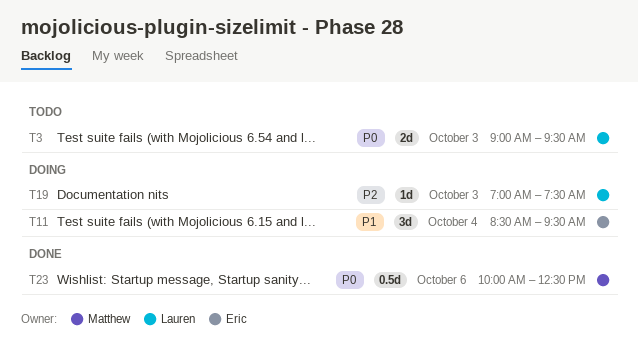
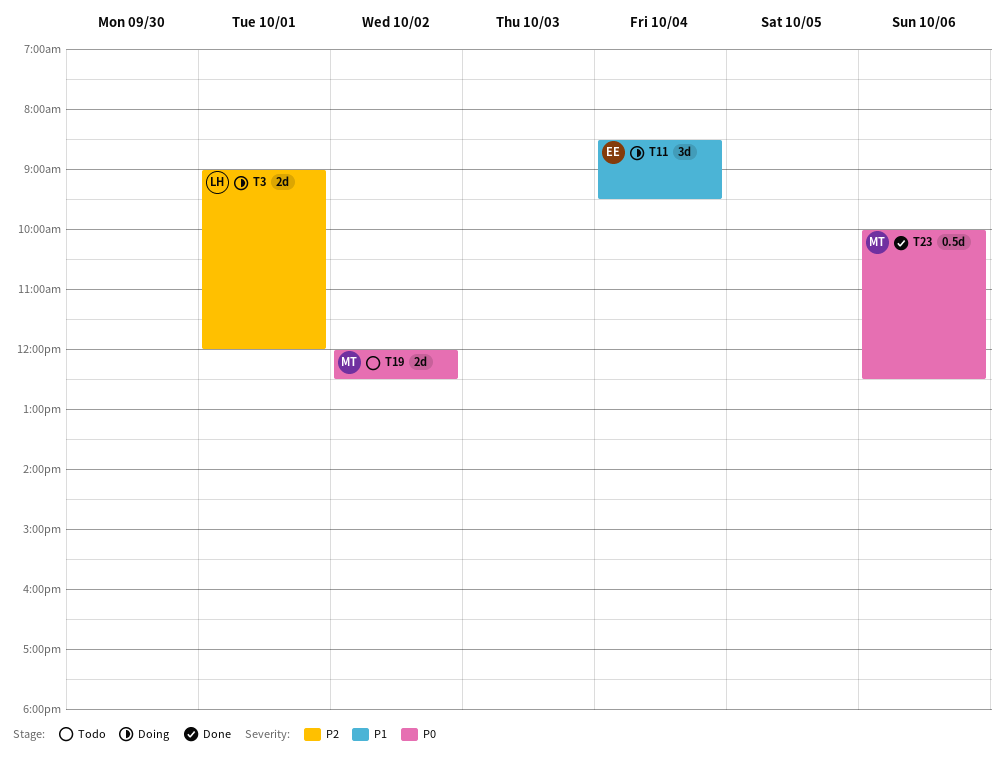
T3, status: Todo -> Doing
T3, priority: P0 -> P2
T3, day: Oct 3 -> Oct 1
T3, ends: 09:30 -> 12:00
T19, status: Doing -> Todo
T19, owner: Lauren -> Matthew
T19, priority: P2 -> P0
T19, estimate: 1d -> 2d
T19, day: Oct 3 -> Oct 2
T19, begins: 07:00 -> 12:00
T19, ends: 07:30 -> 12:30

